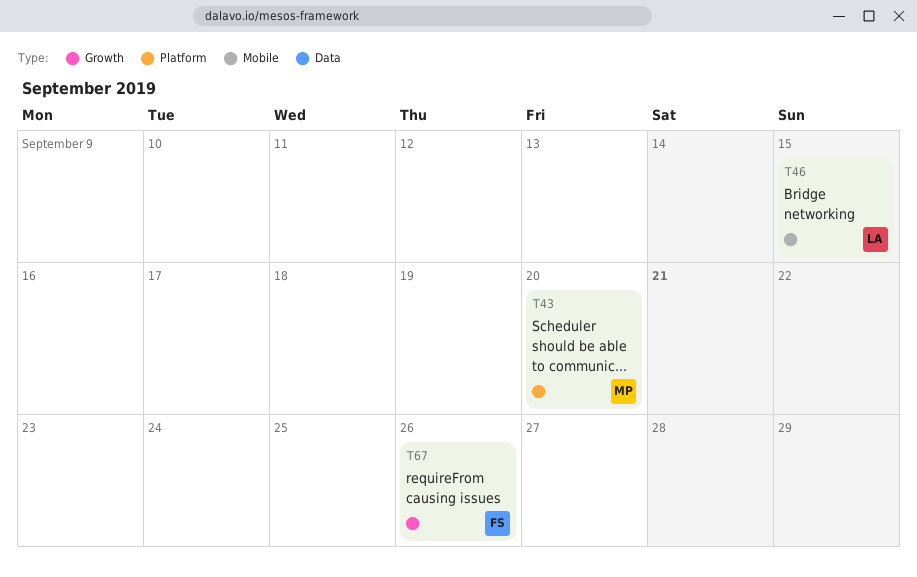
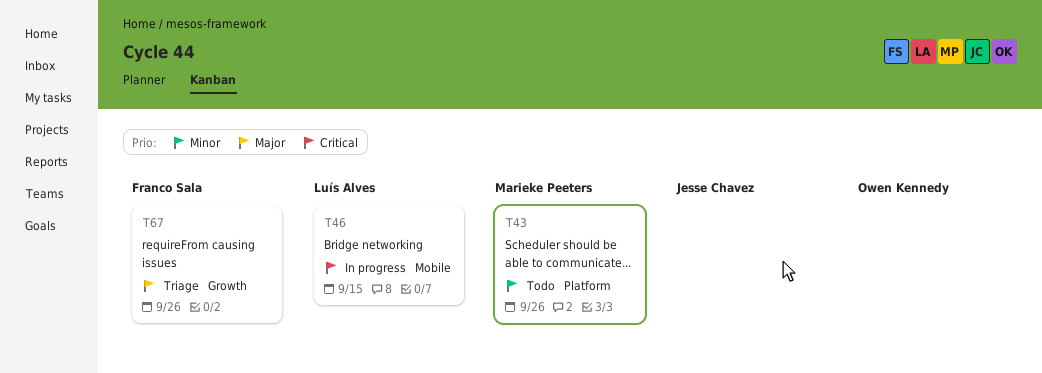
T43, due: Sep 20 -> Sep 26

